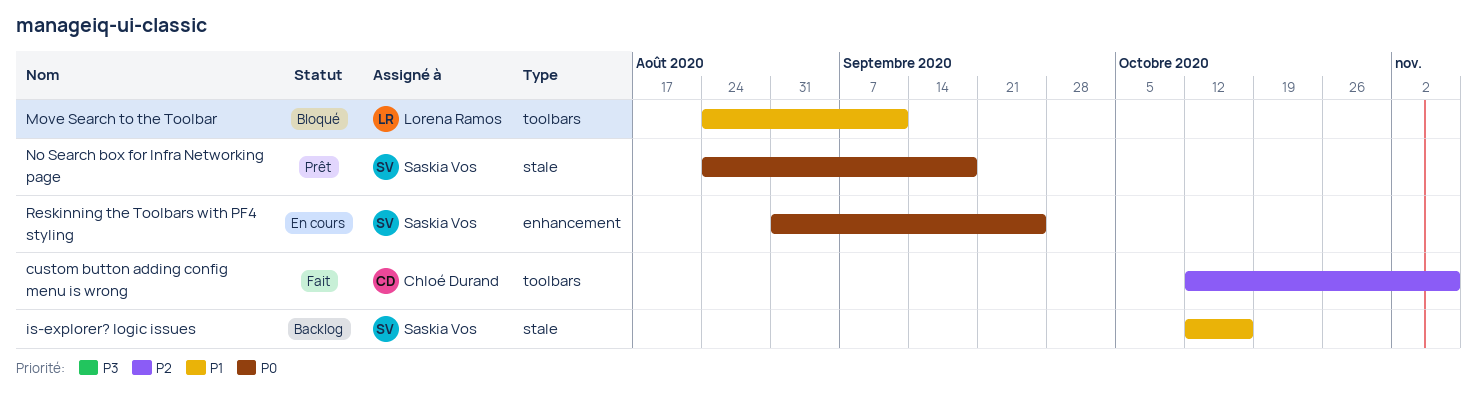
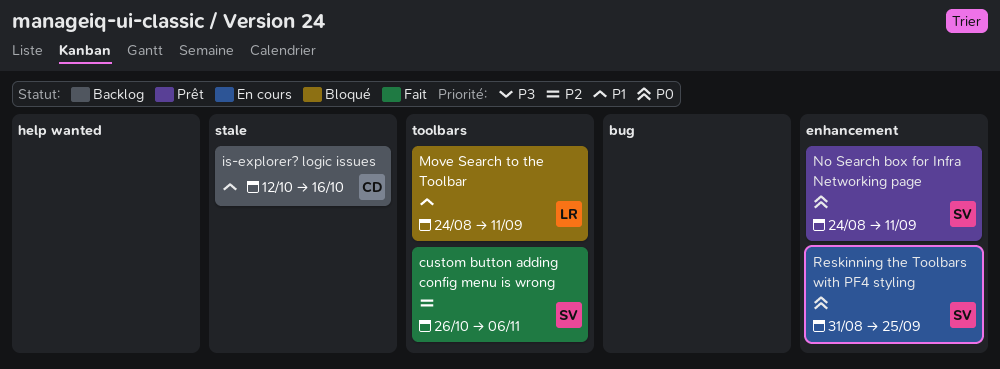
custom button adding config menu is wrong, owner: Chloé Durand -> Saskia Vos
custom button adding config menu is wrong, start: Oct 12 -> Oct 26
is-explorer? logic issues, owner: Saskia Vos -> Chloé Durand
No Search box for Infra Networking page, label: stale -> enhancement
No Search box for Infra Networking page, due: Sep 18 -> Sep 11

